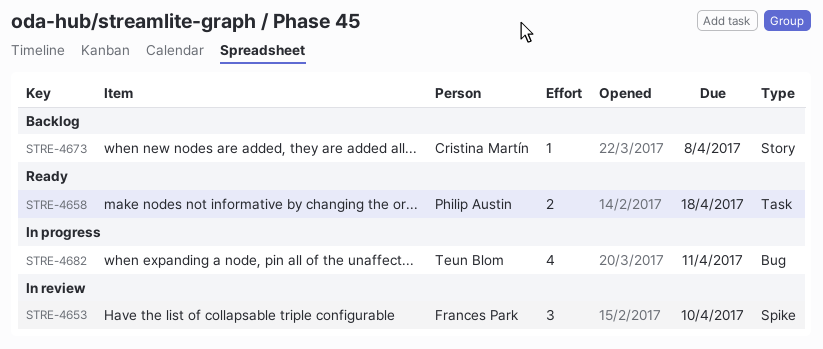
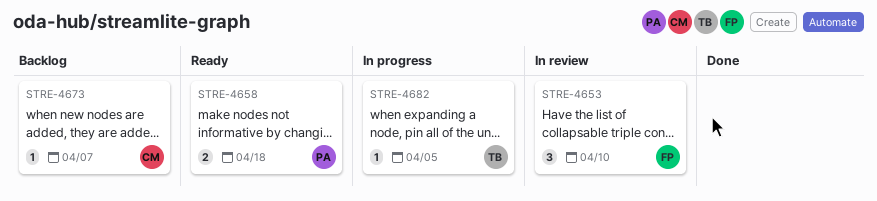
STRE-4673, due: Apr 8 -> Apr 7
STRE-4682, estimate: 4 -> 1
STRE-4682, due: Apr 11 -> Apr 5

